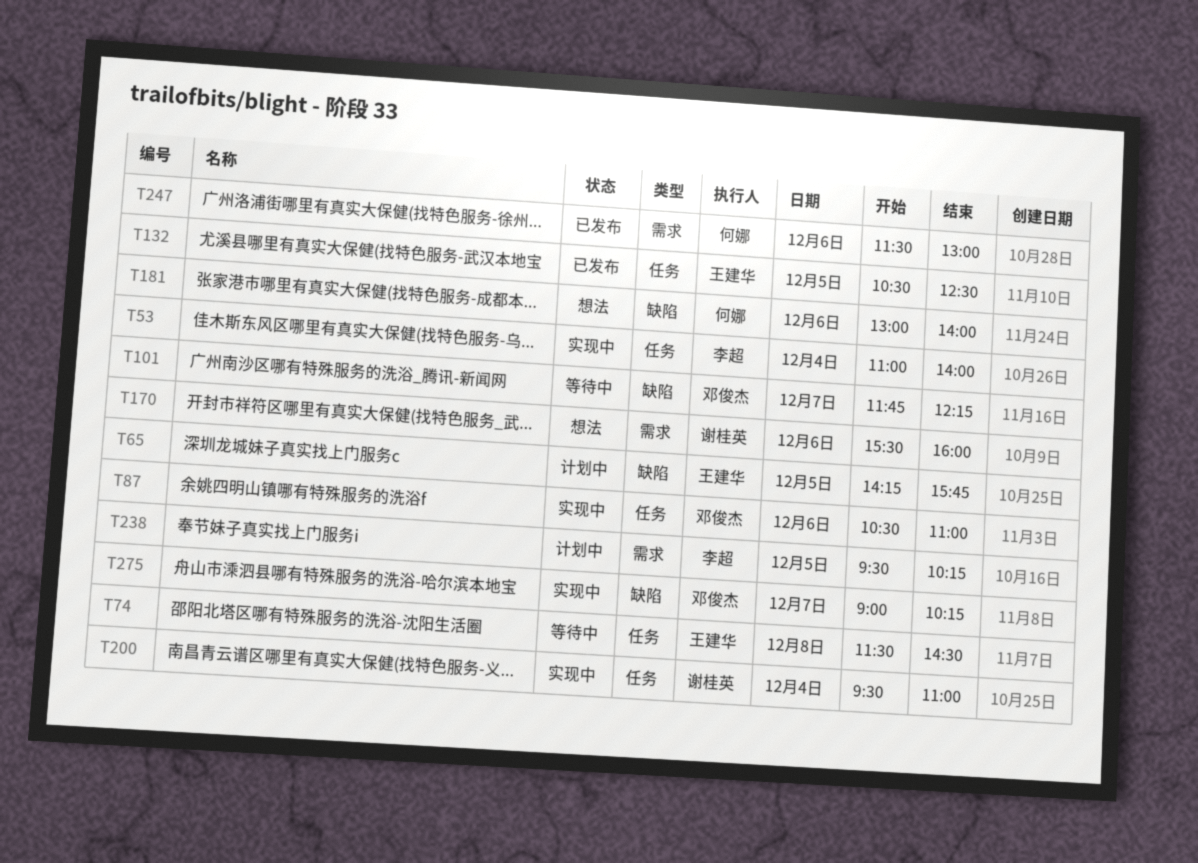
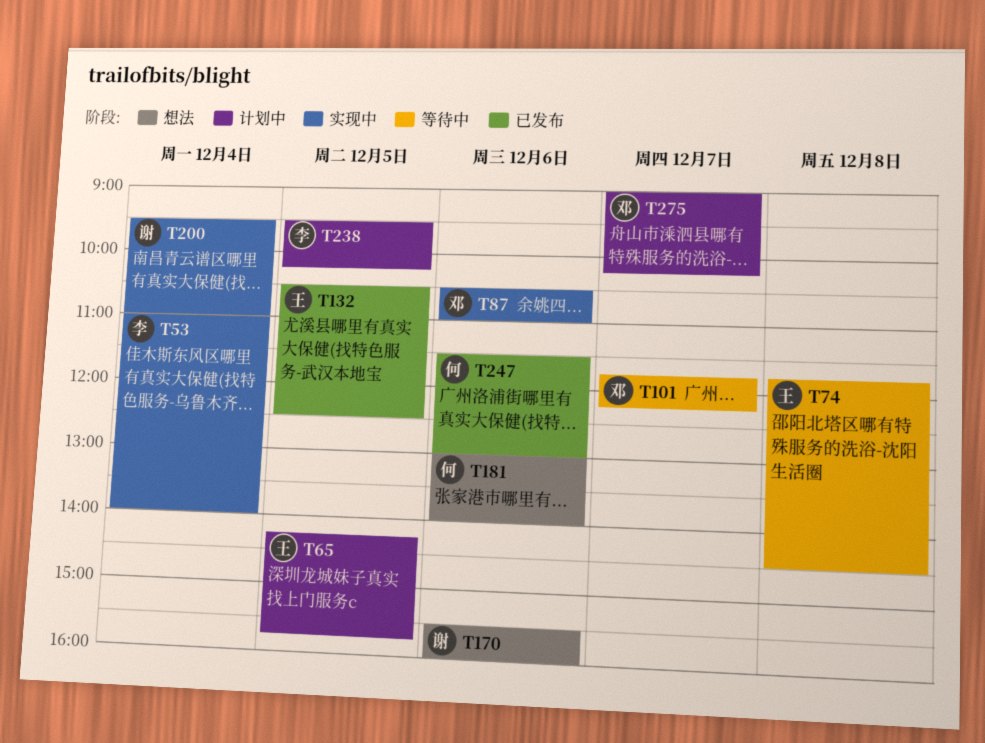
T74, begins: 11:30 -> 11:45
T275, status: 实现中 -> 计划中

